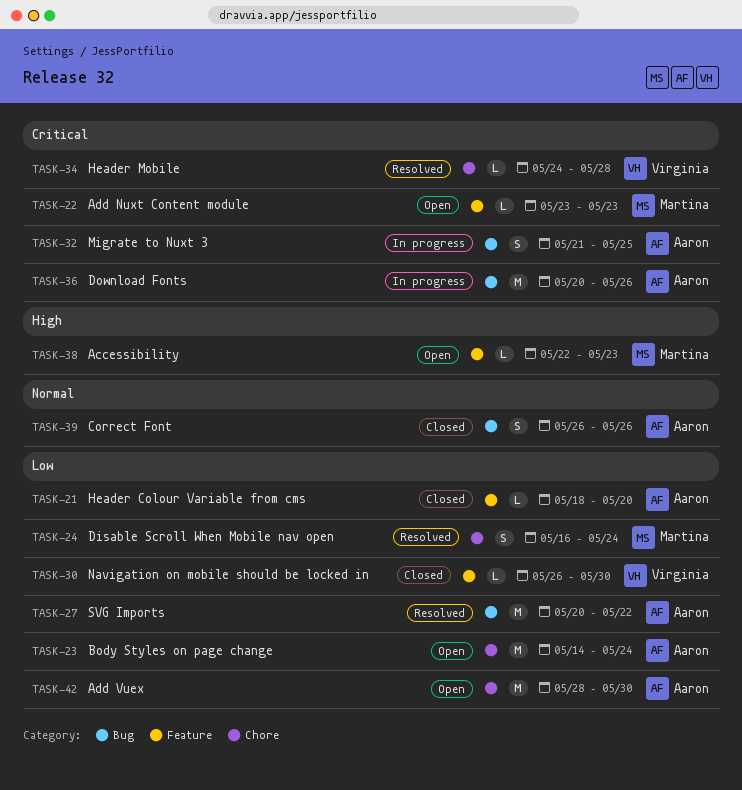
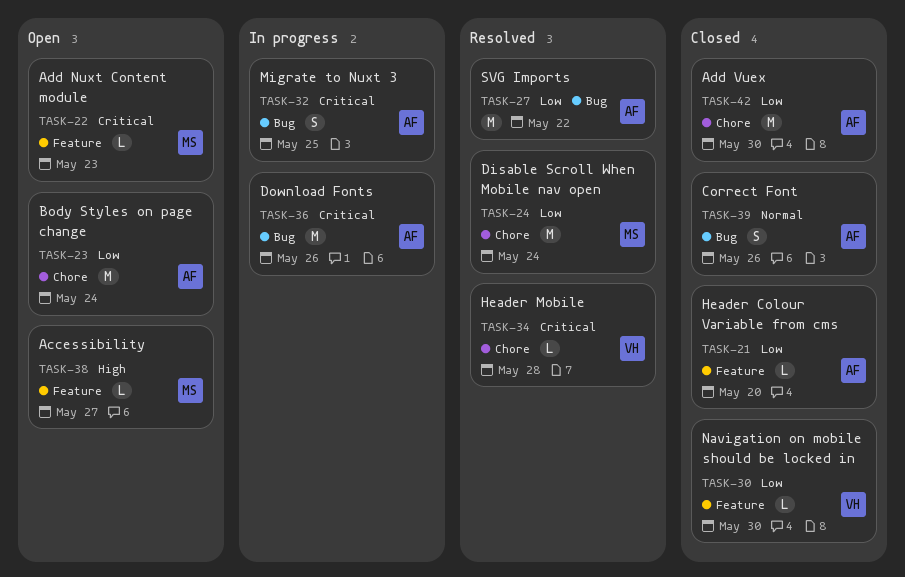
TASK-24, estimate: S -> M
TASK-38, due: May 23 -> May 27
TASK-42, status: Open -> Closed

